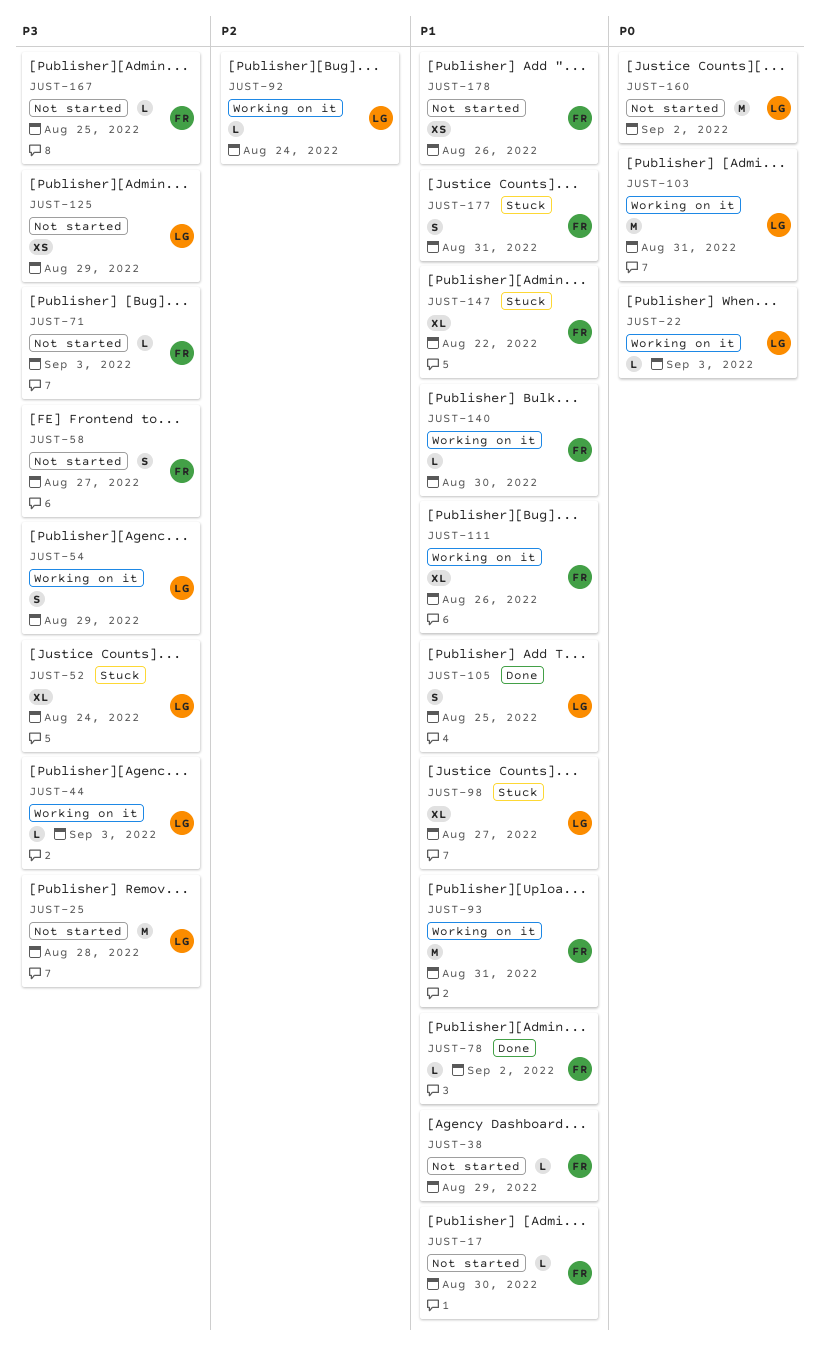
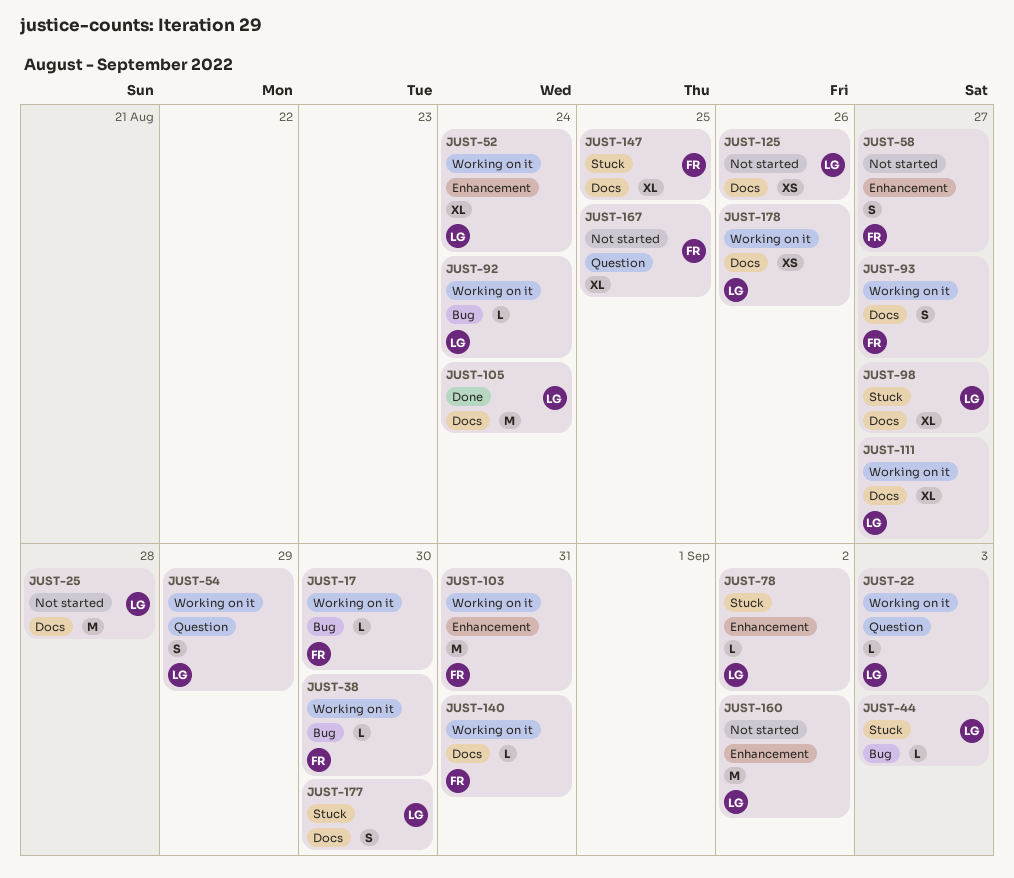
JUST-17, status: Not started -> Working on it
JUST-38, status: Not started -> Working on it
JUST-38, due: Aug 29 -> Aug 30
JUST-44, status: Working on it -> Stuck
JUST-52, status: Stuck -> Working on it
JUST-71: present -> none
JUST-78, status: Done -> Stuck
JUST-78, owner: FR -> LG
JUST-93, estimate: M -> S
JUST-93, due: Aug 31 -> Aug 27
JUST-103, owner: LG -> FR
JUST-105, estimate: S -> M
JUST-105, due: Aug 25 -> Aug 24
JUST-111, owner: FR -> LG
JUST-111, due: Aug 26 -> Aug 27
JUST-125, due: Aug 29 -> Aug 26
JUST-140, due: Aug 30 -> Aug 31
JUST-147, due: Aug 22 -> Aug 25
JUST-167, estimate: L -> XL
JUST-177, owner: FR -> LG
JUST-177, due: Aug 31 -> Aug 30
JUST-178, status: Not started -> Working on it
JUST-178, owner: FR -> LG

